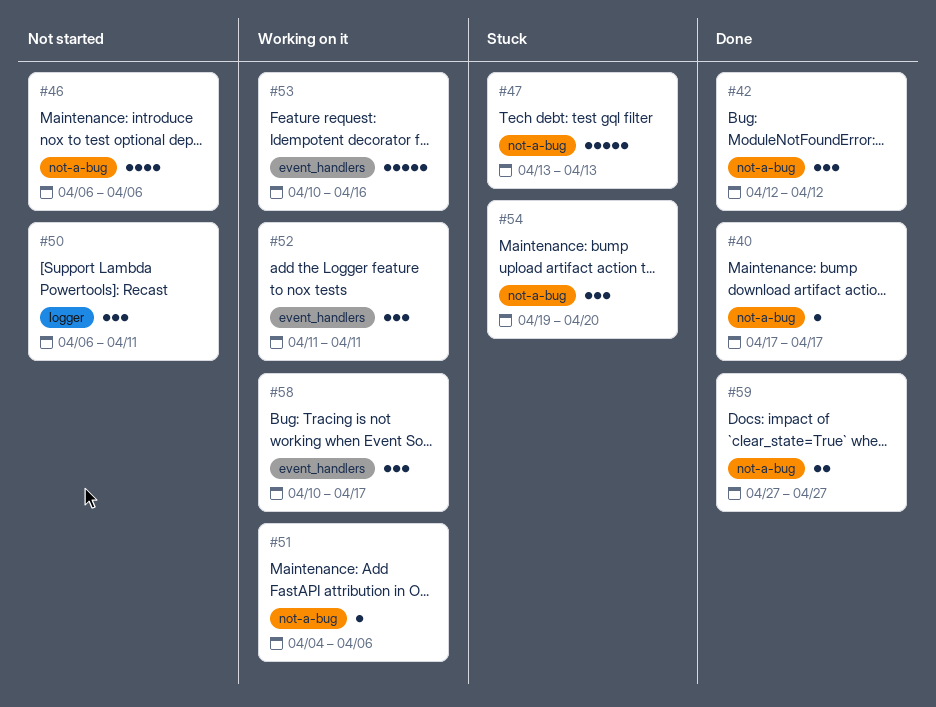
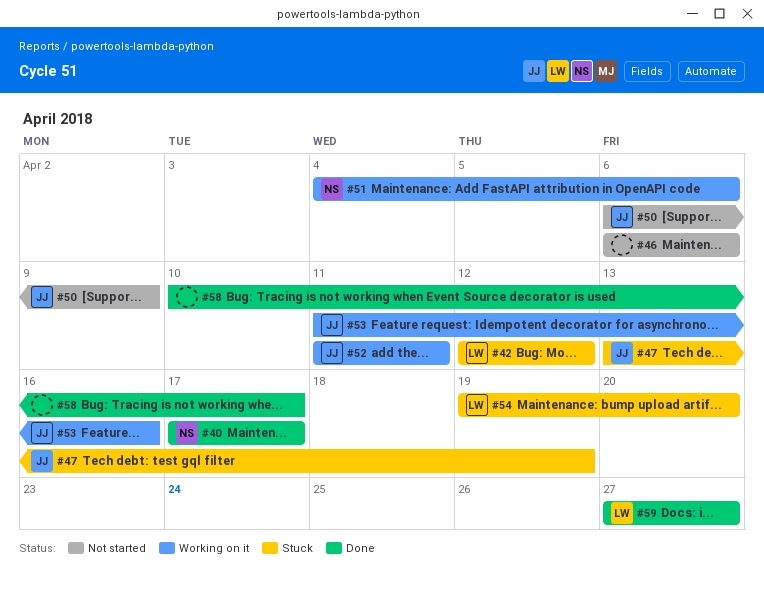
#42, status: Done -> Stuck
#47, due: Apr 13 -> Apr 19
#50, due: Apr 11 -> Apr 9
#53, start: Apr 10 -> Apr 11
#58, status: Working on it -> Done

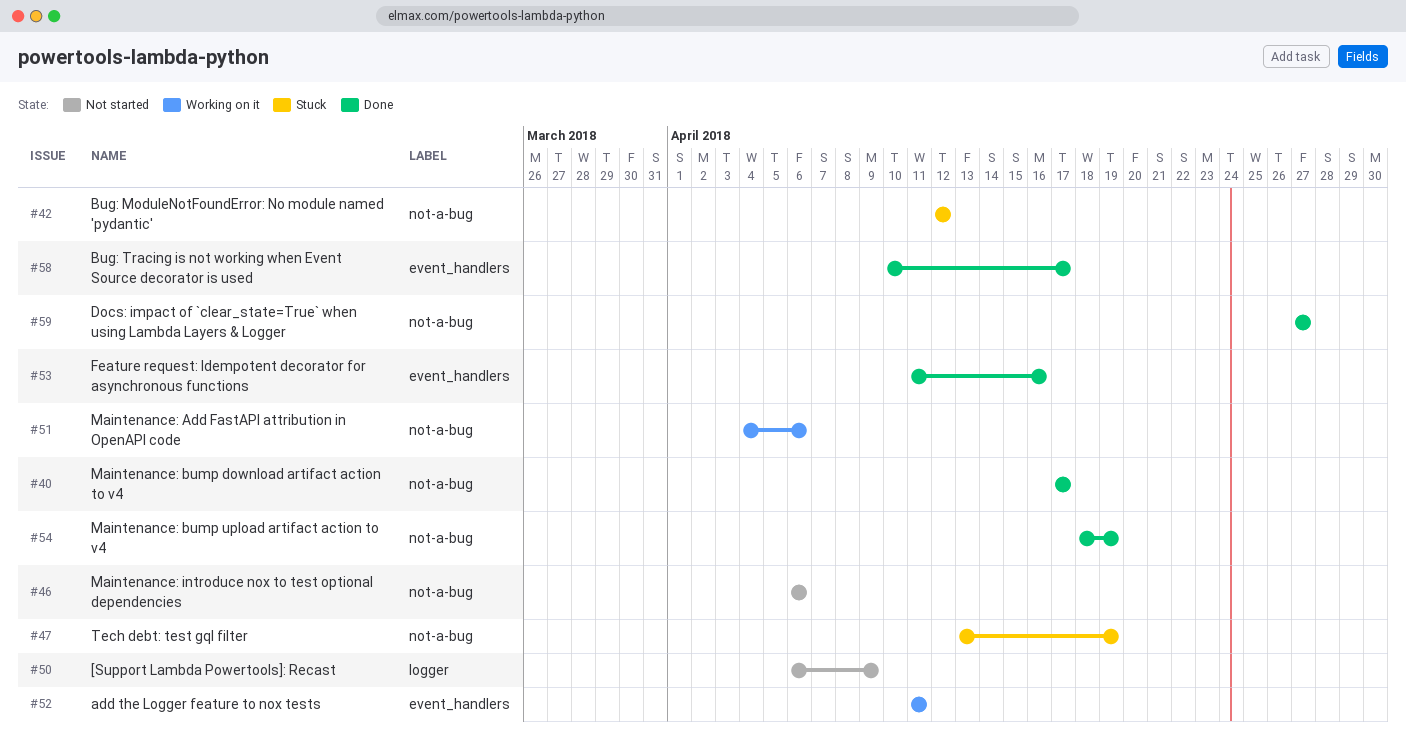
#53, status: Working on it -> Done
#54, status: Stuck -> Done
#54, start: Apr 19 -> Apr 18
#54, due: Apr 20 -> Apr 19

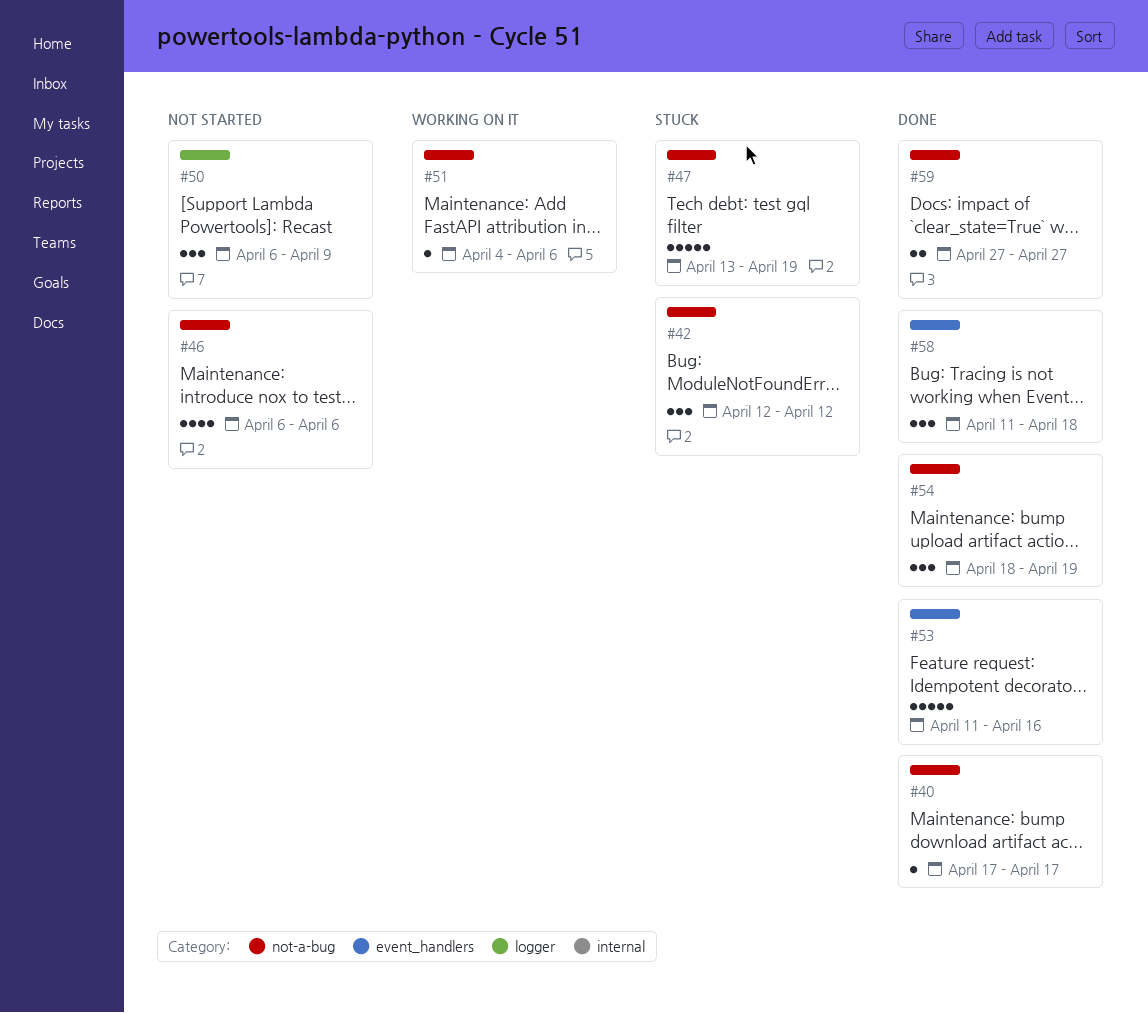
#52: present -> none
#58, start: Apr 10 -> Apr 11
#58, due: Apr 17 -> Apr 18

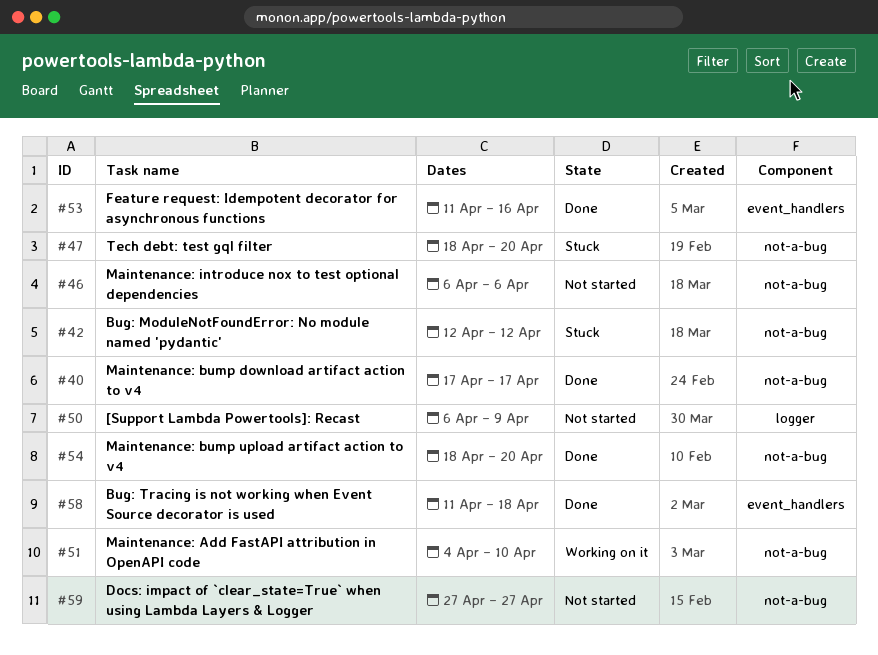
#47, start: Apr 13 -> Apr 18
#47, due: Apr 19 -> Apr 20
#51, due: Apr 6 -> Apr 10
#54, due: Apr 19 -> Apr 20
#59, status: Done -> Not started

